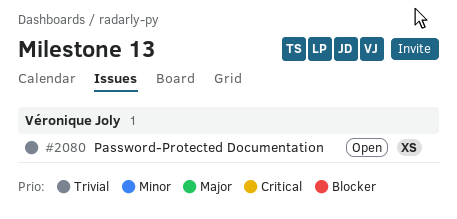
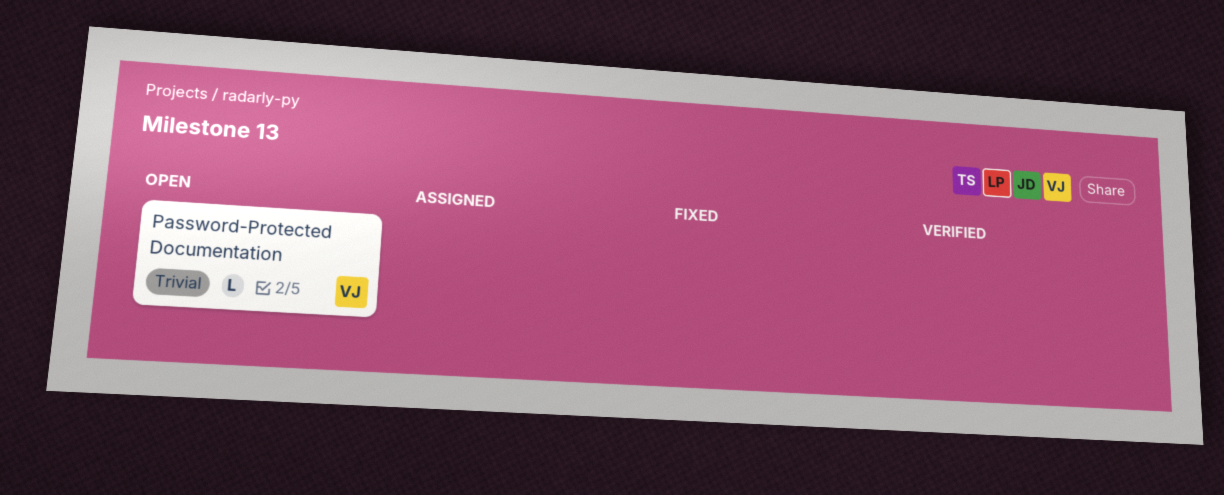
Password-Protected Documentation, estimate: XS -> L

